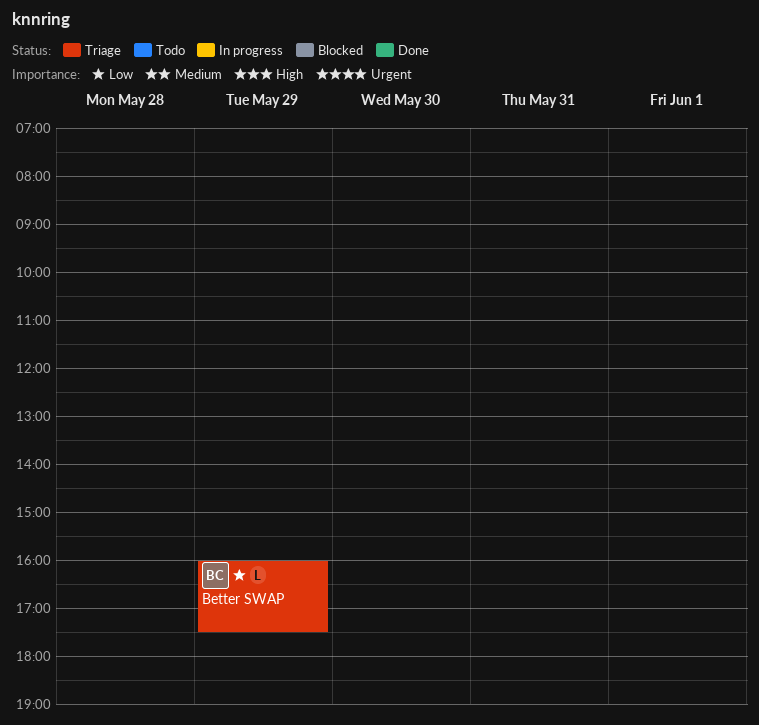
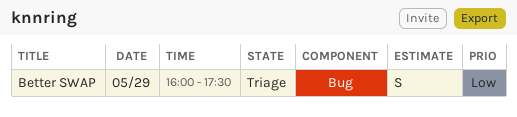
Better SWAP, estimate: L -> S

